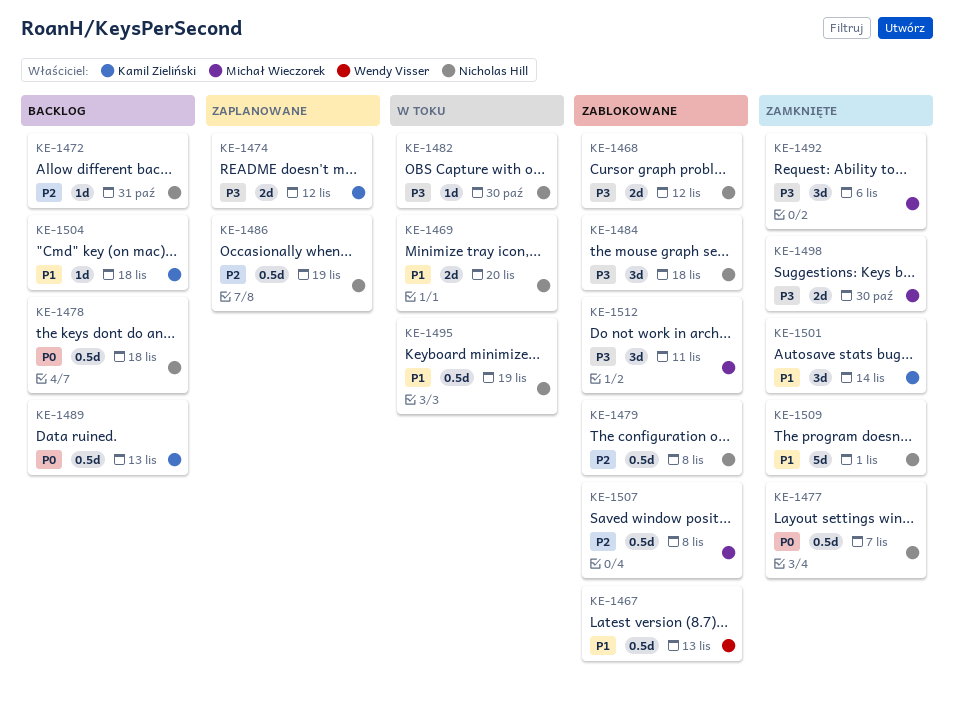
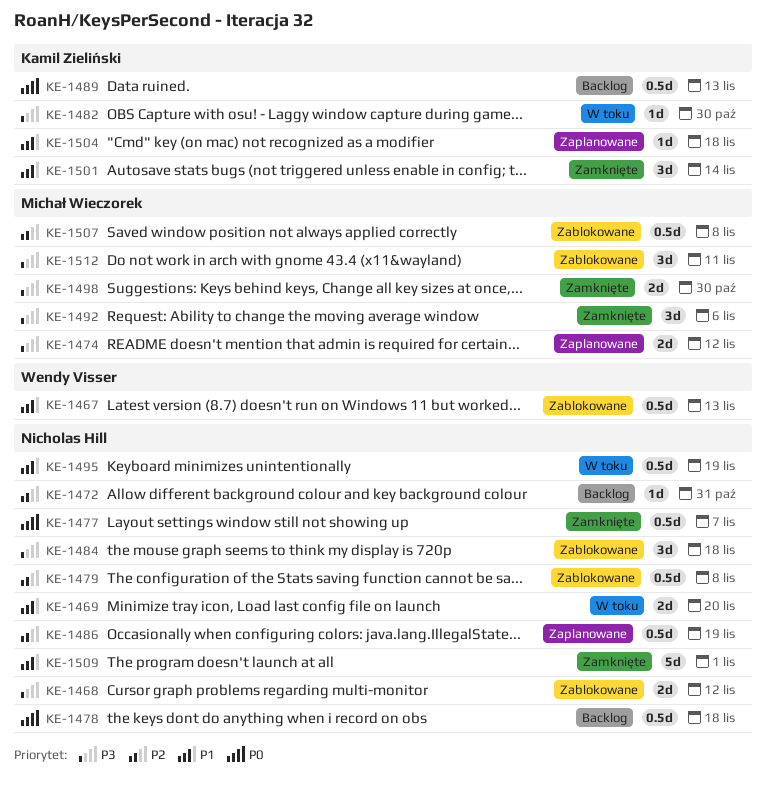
KE-1474, owner: Kamil Zieliński -> Michał Wieczorek
KE-1482, owner: Nicholas Hill -> Kamil Zieliński
KE-1504, status: Backlog -> Zaplanowane

